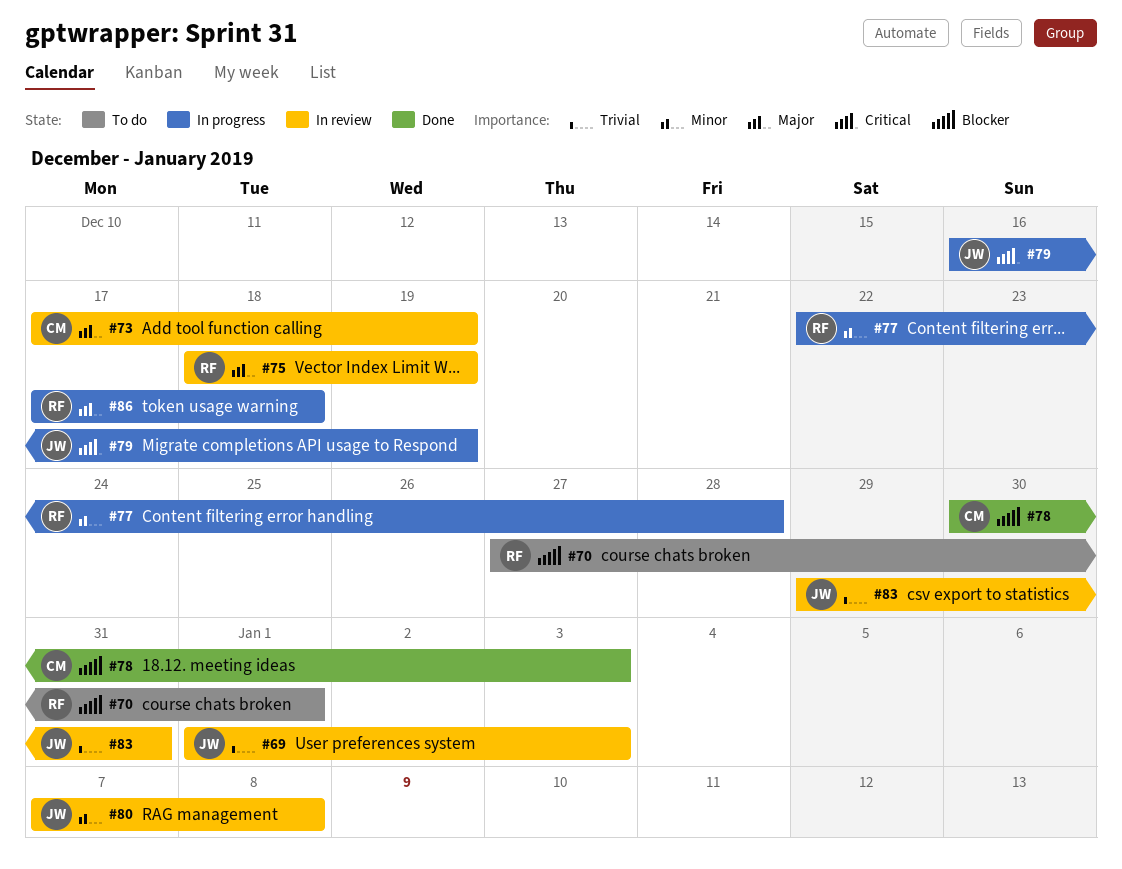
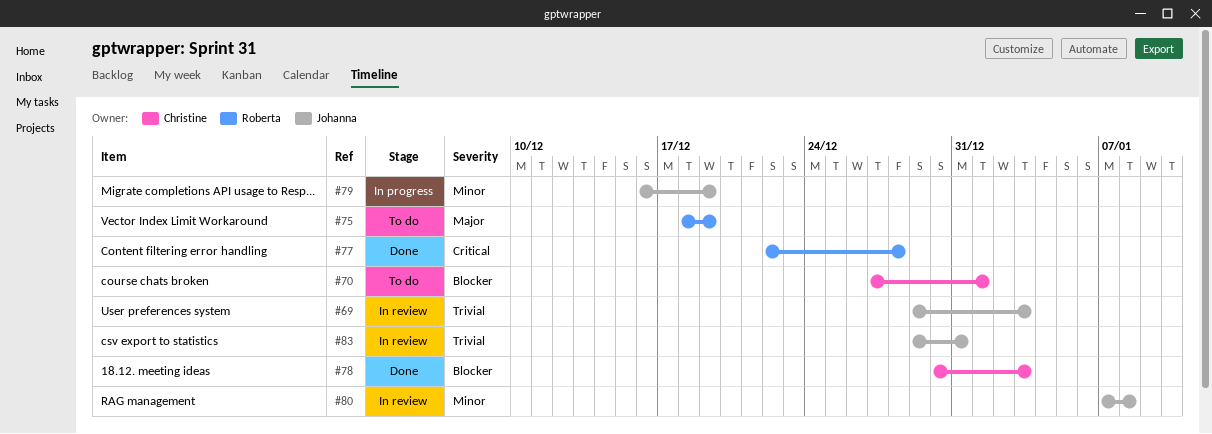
#69, start: Jan 1 -> Dec 29
#70, owner: Roberta -> Christine
#73: present -> none
#75, status: In review -> To do
#77, status: In progress -> Done
#77, priority: Minor -> Critical
#79, priority: Critical -> Minor
#86: present -> none

